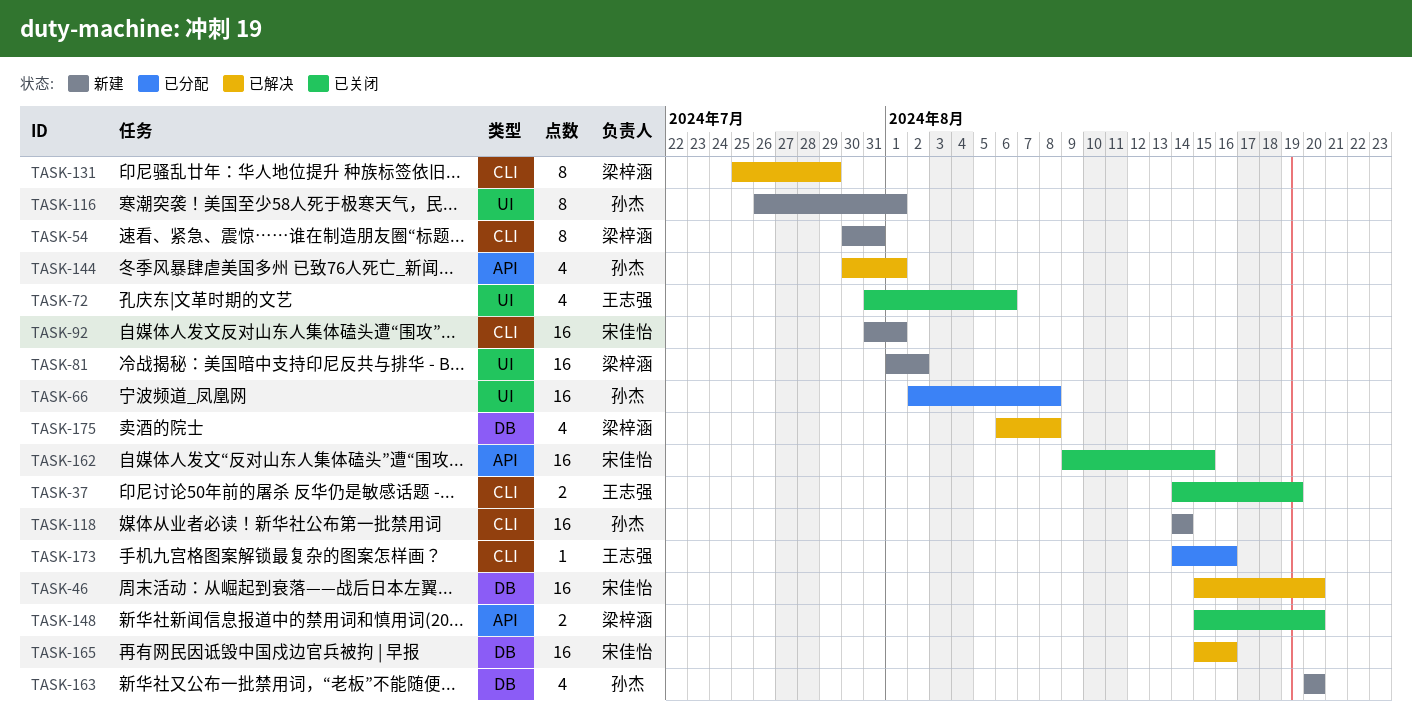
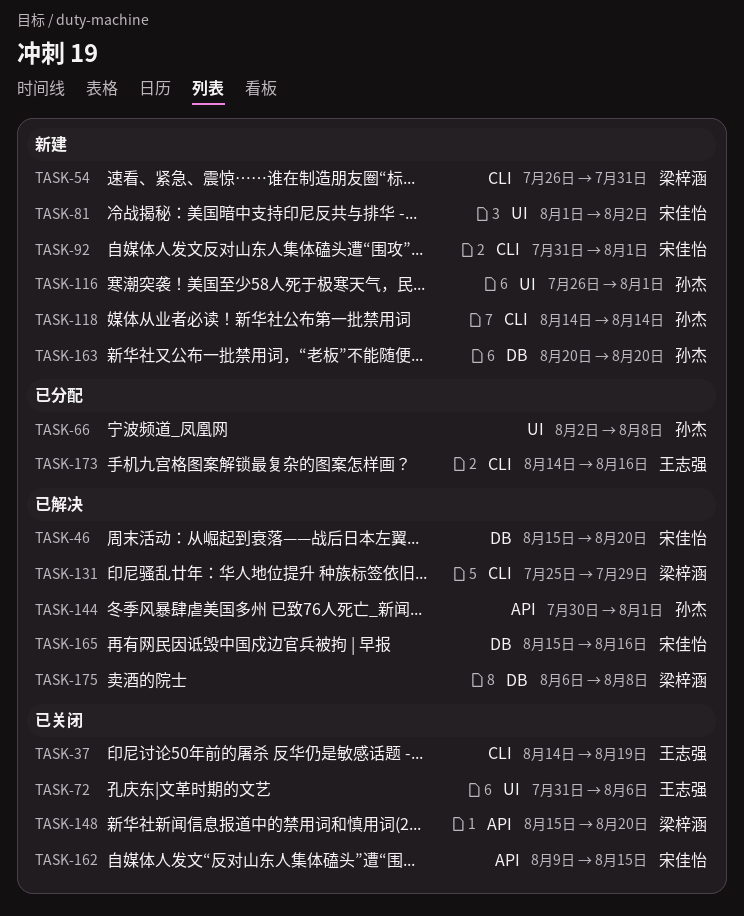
TASK-54, start: Jul 30 -> Jul 26
TASK-81, owner: 梁梓涵 -> 宋佳怡

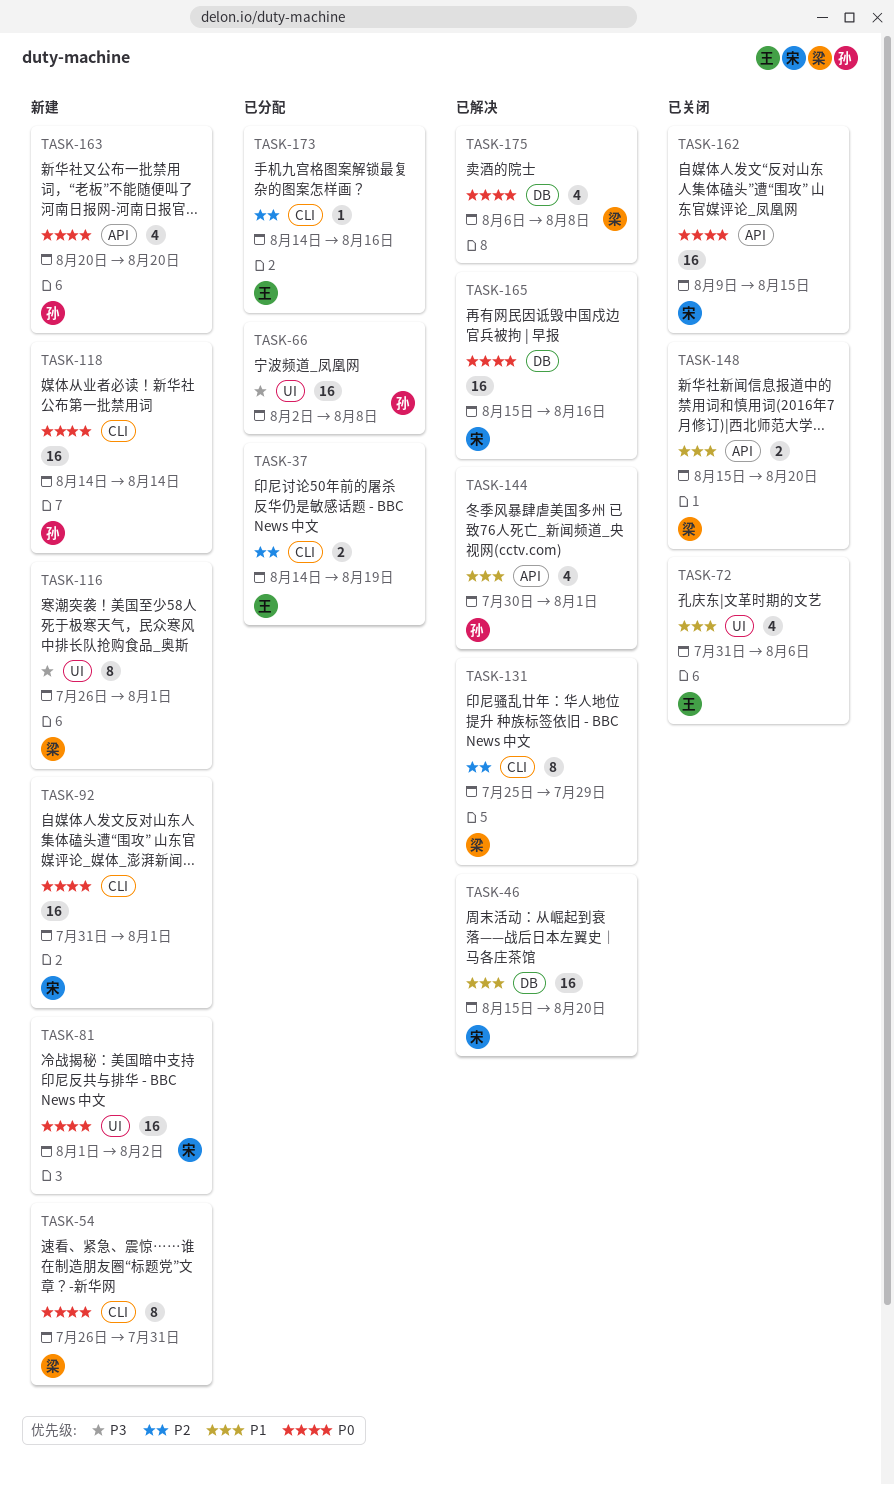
TASK-37, status: 已关闭 -> 已分配
TASK-116, owner: 孙杰 -> 梁梓涵
TASK-163, label: DB -> API

